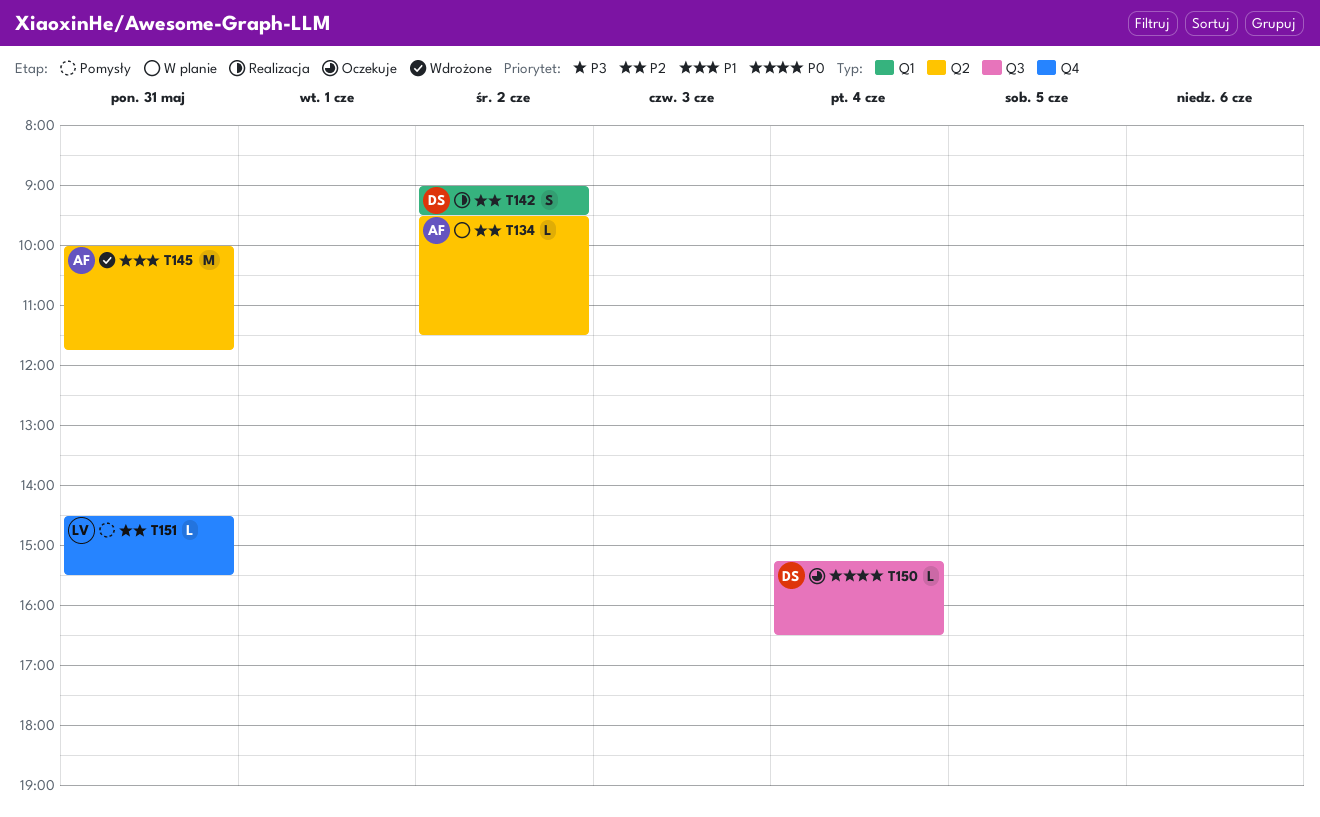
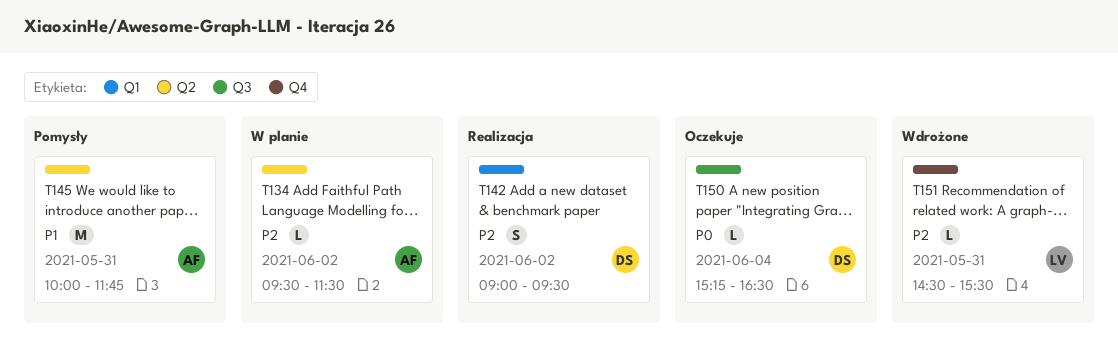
T145, status: Wdrożone -> Pomysły
T151, status: Pomysły -> Wdrożone

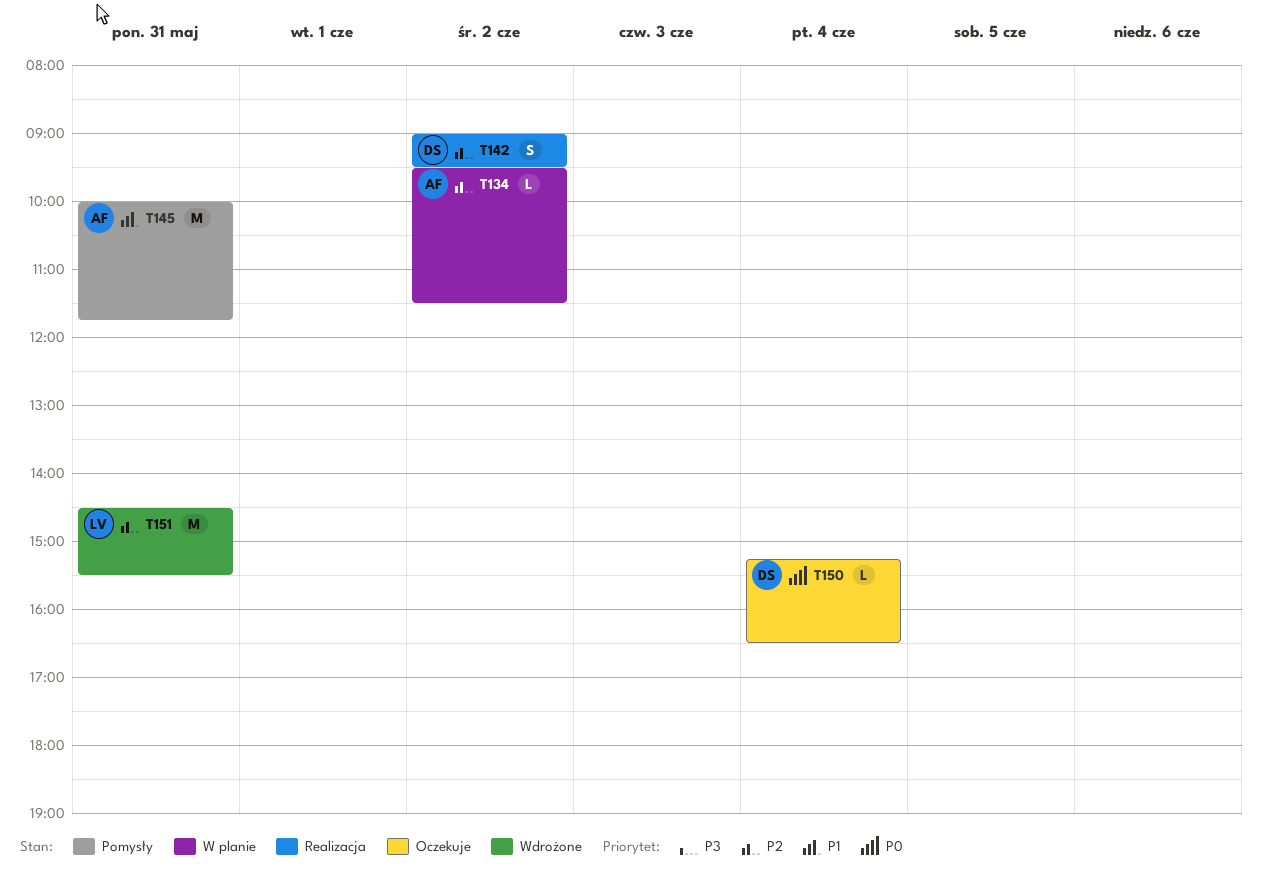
T151, estimate: L -> M

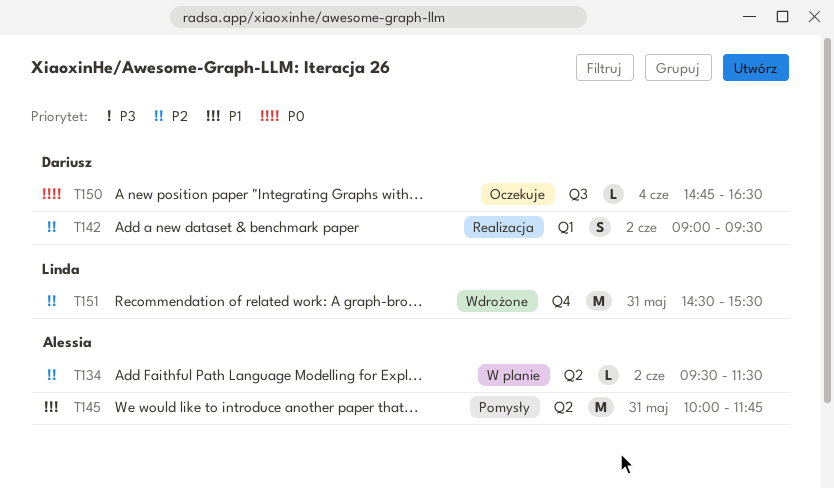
T150, begins: 15:15 -> 14:45

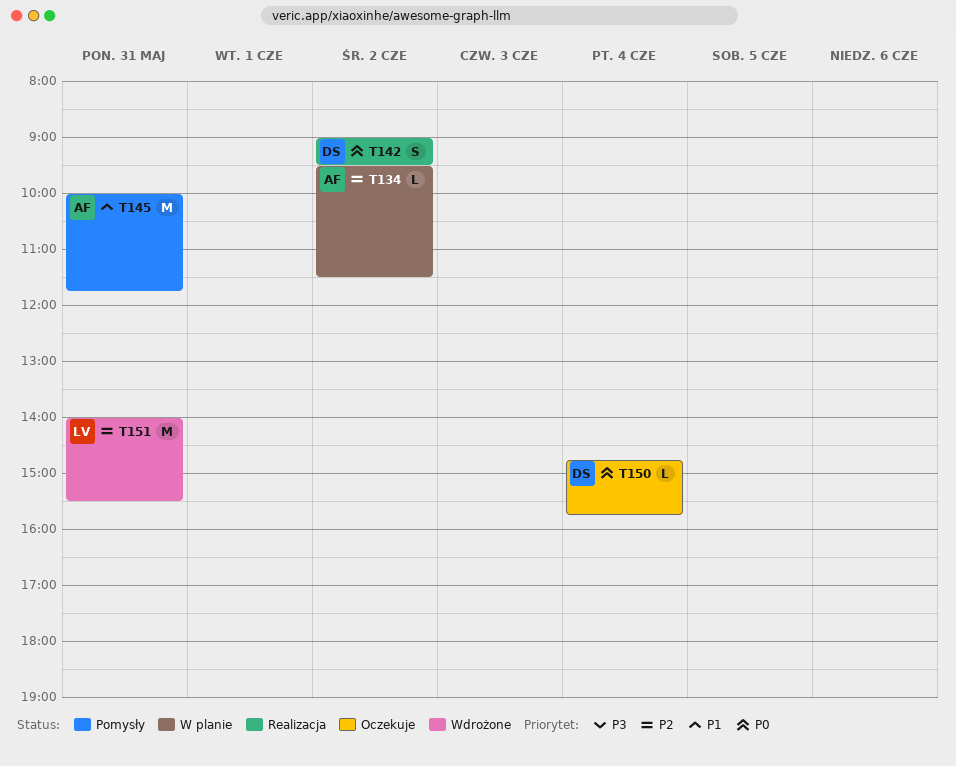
T142, priority: P2 -> P0
T150, ends: 16:30 -> 15:45
T151, begins: 14:30 -> 14:00

